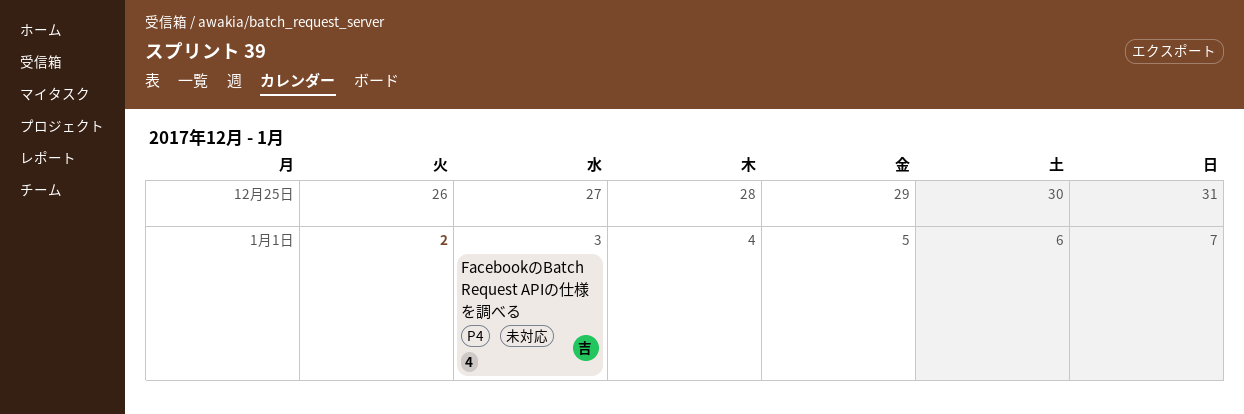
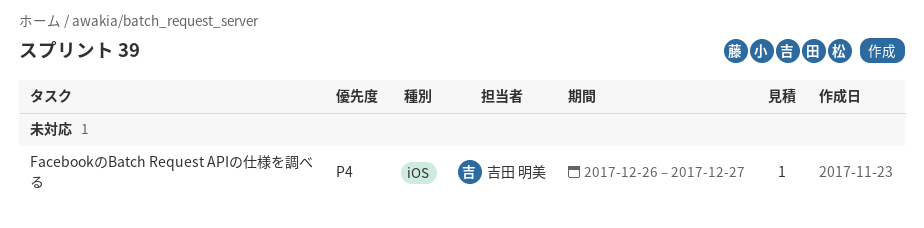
FacebookのBatch Request APIの仕様を調べる, estimate: 4 -> 1
FacebookのBatch Request APIの仕様を調べる, due: Jan 3 -> Dec 27

